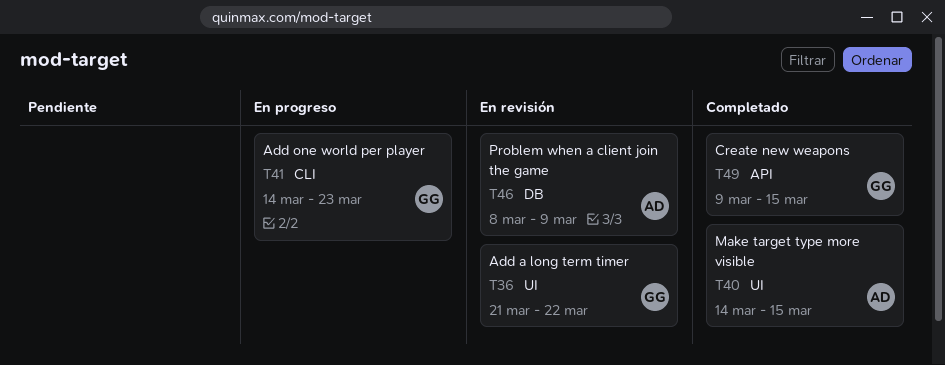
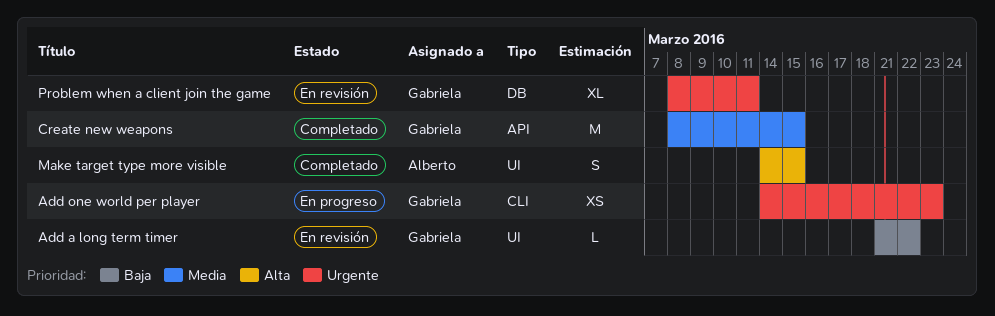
Create new weapons, start: Mar 9 -> Mar 8
Problem when a client join the game, owner: Alberto -> Gabriela
Problem when a client join the game, due: Mar 9 -> Mar 11

